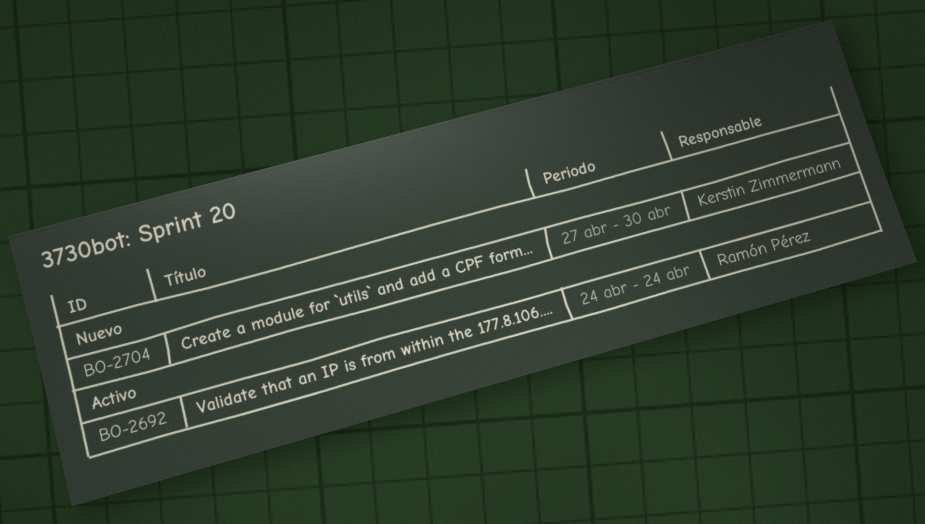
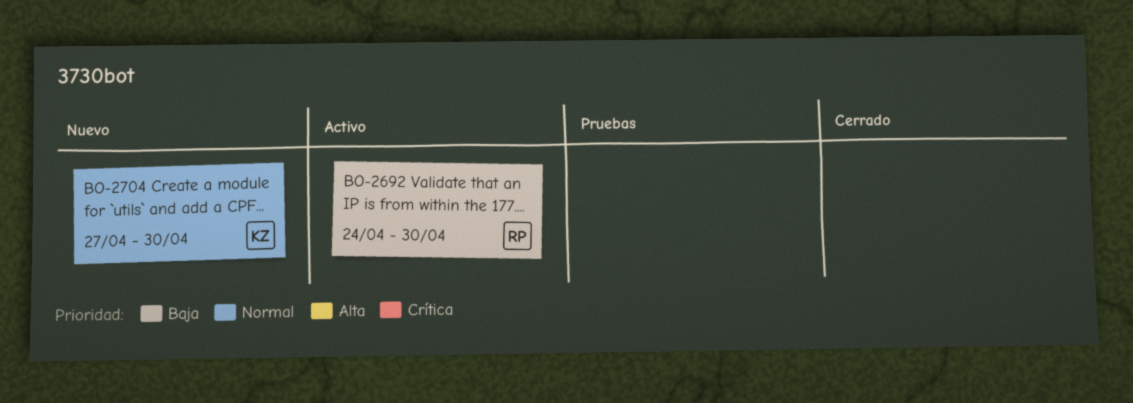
BO-2692, due: Apr 24 -> Apr 30

